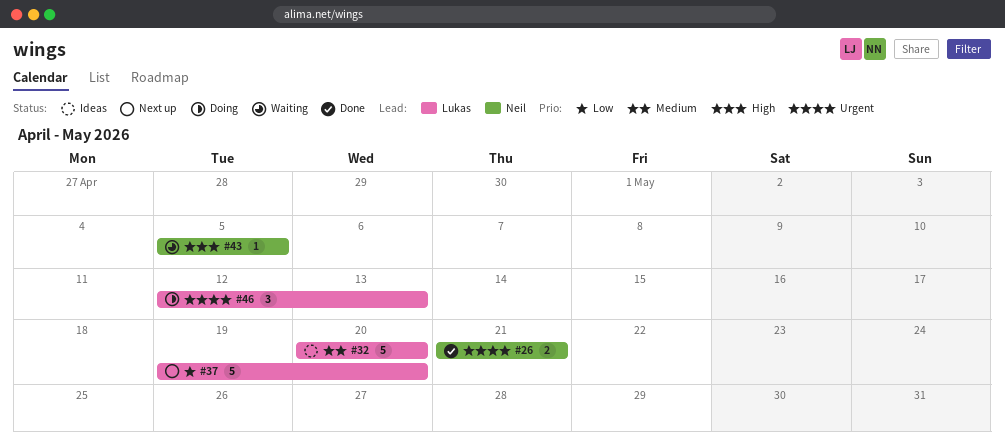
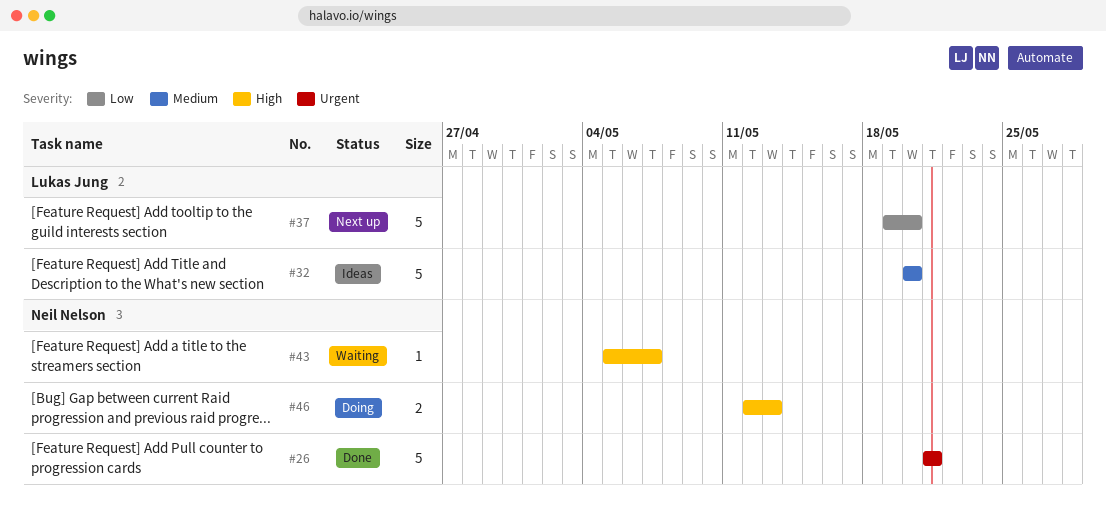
#26, estimate: 2 -> 5
#43, due: May 5 -> May 7
#46, owner: Lukas Jung -> Neil Nelson
#46, priority: Urgent -> High
#46, estimate: 3 -> 2

